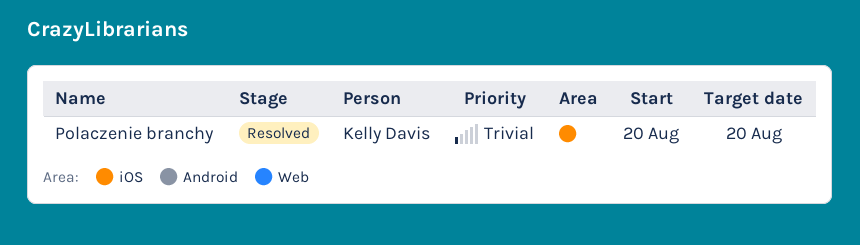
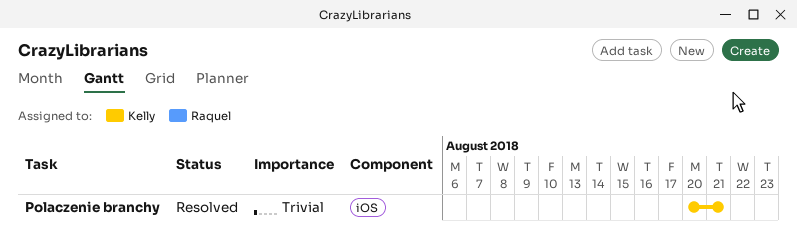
Polaczenie branchy, due: Aug 20 -> Aug 21

